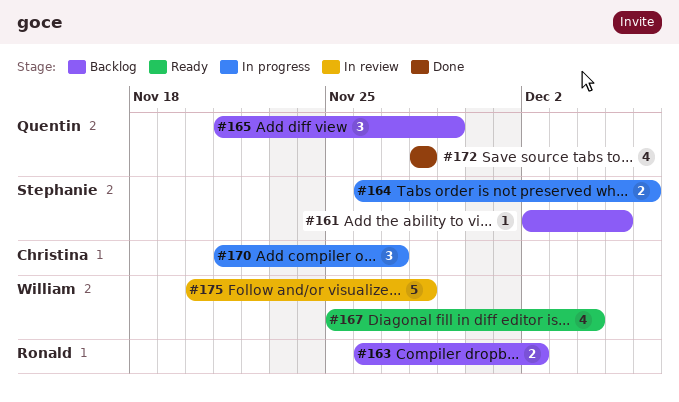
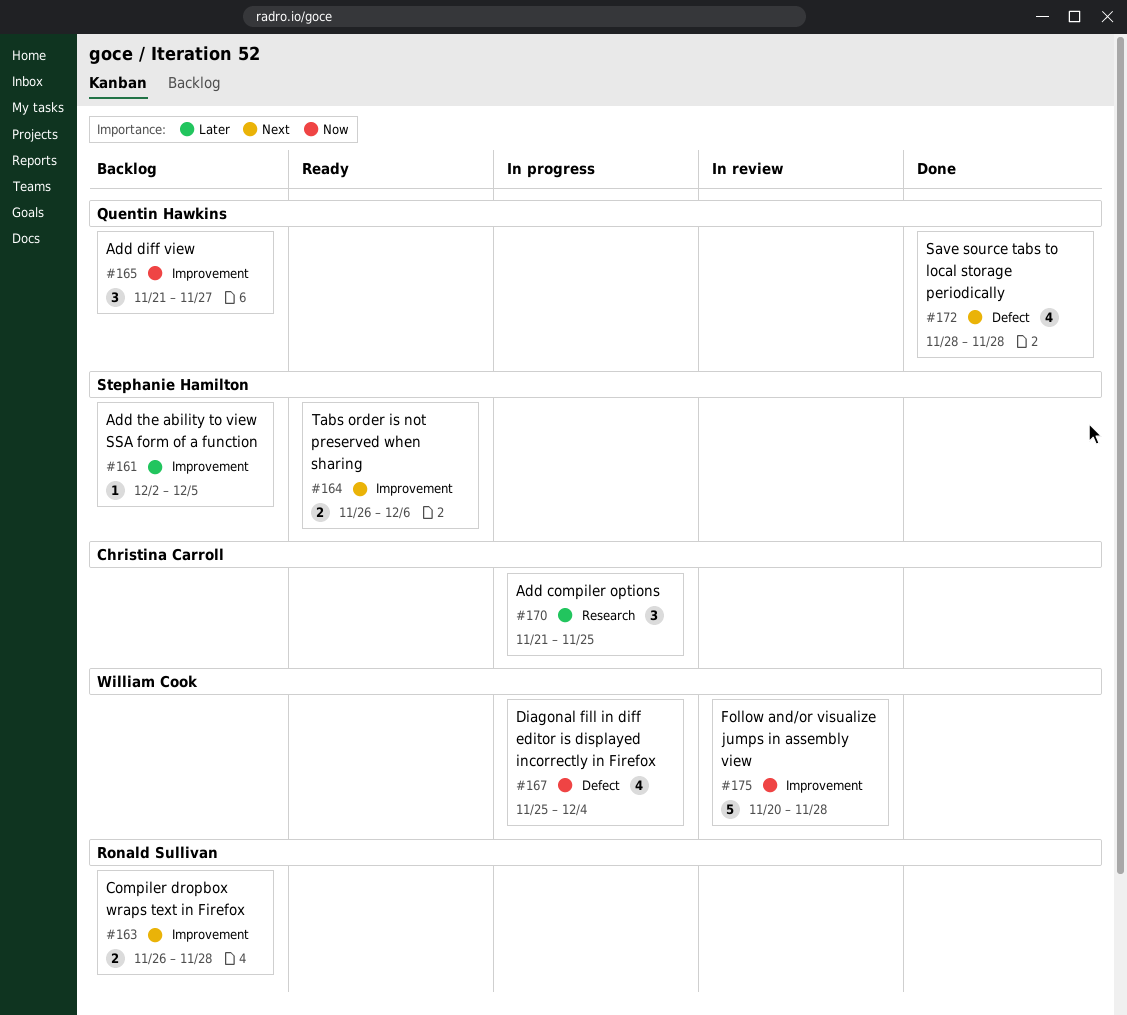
#163, due: Dec 2 -> Nov 28
#164, status: In progress -> Ready
#165, due: Nov 29 -> Nov 27
#167, status: Ready -> In progress
#170, due: Nov 27 -> Nov 25

